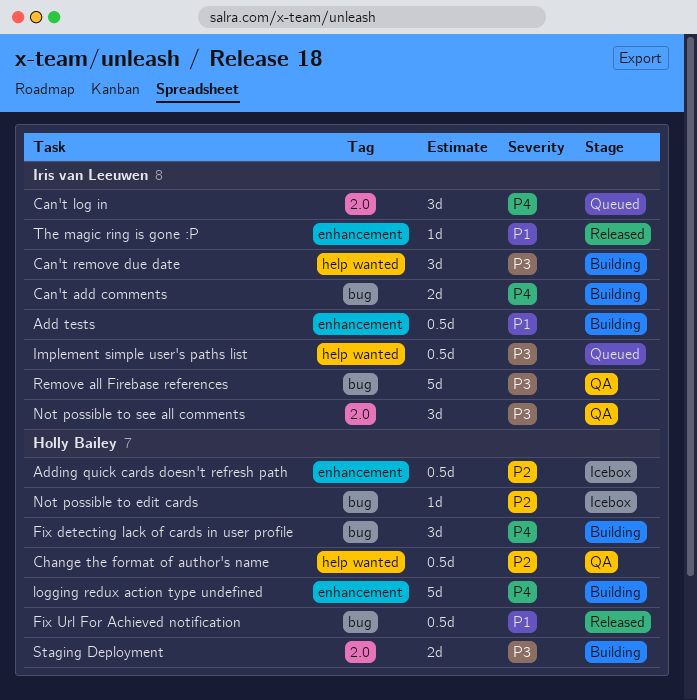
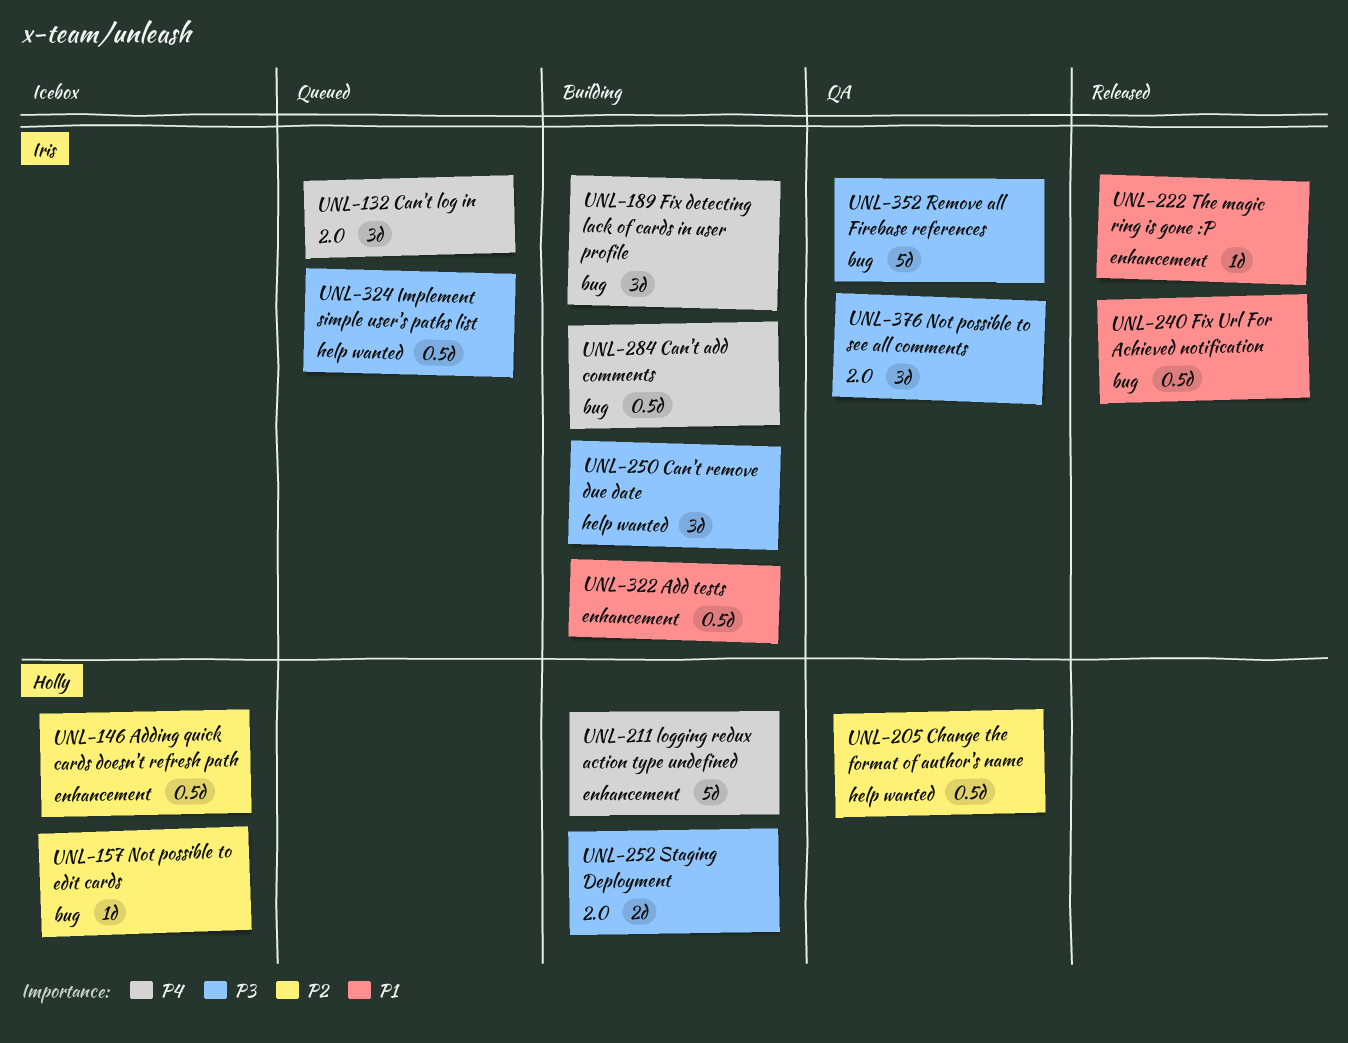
Can't add comments, estimate: 2d -> 0.5d
Fix detecting lack of cards in user profile, owner: Holly Bailey -> Iris van Leeuwen
Fix Url For Achieved notification, owner: Holly Bailey -> Iris van Leeuwen

